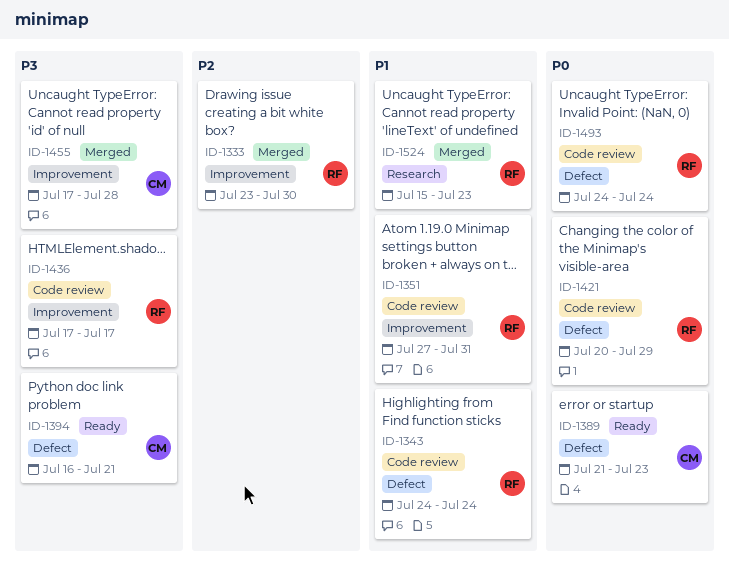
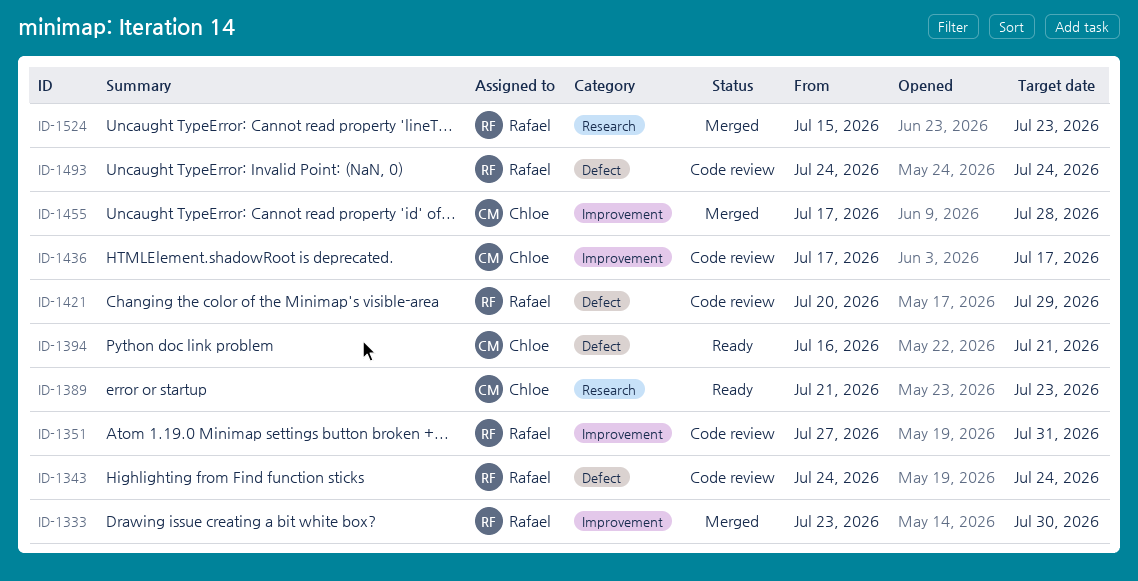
ID-1389, label: Defect -> Research
ID-1436, owner: Rafael -> Chloe

